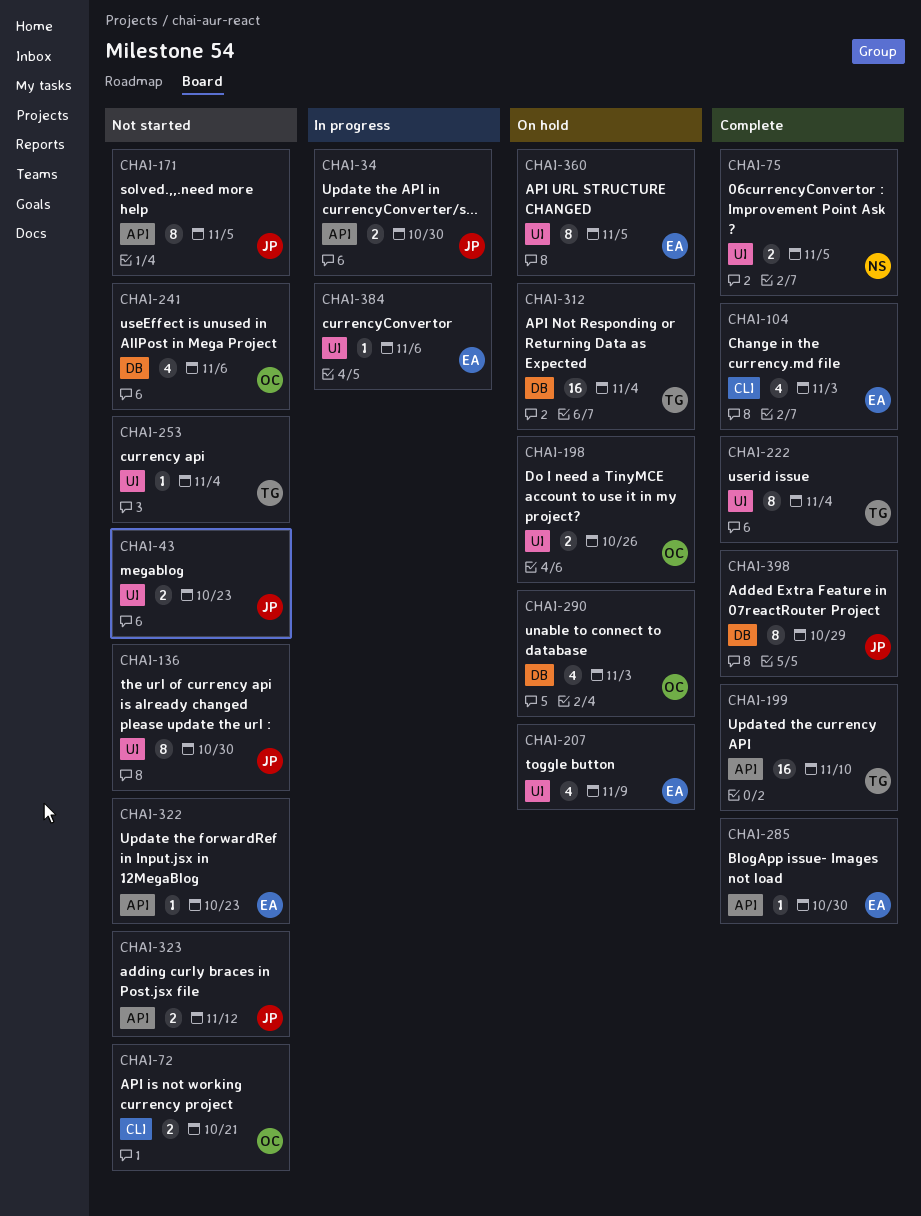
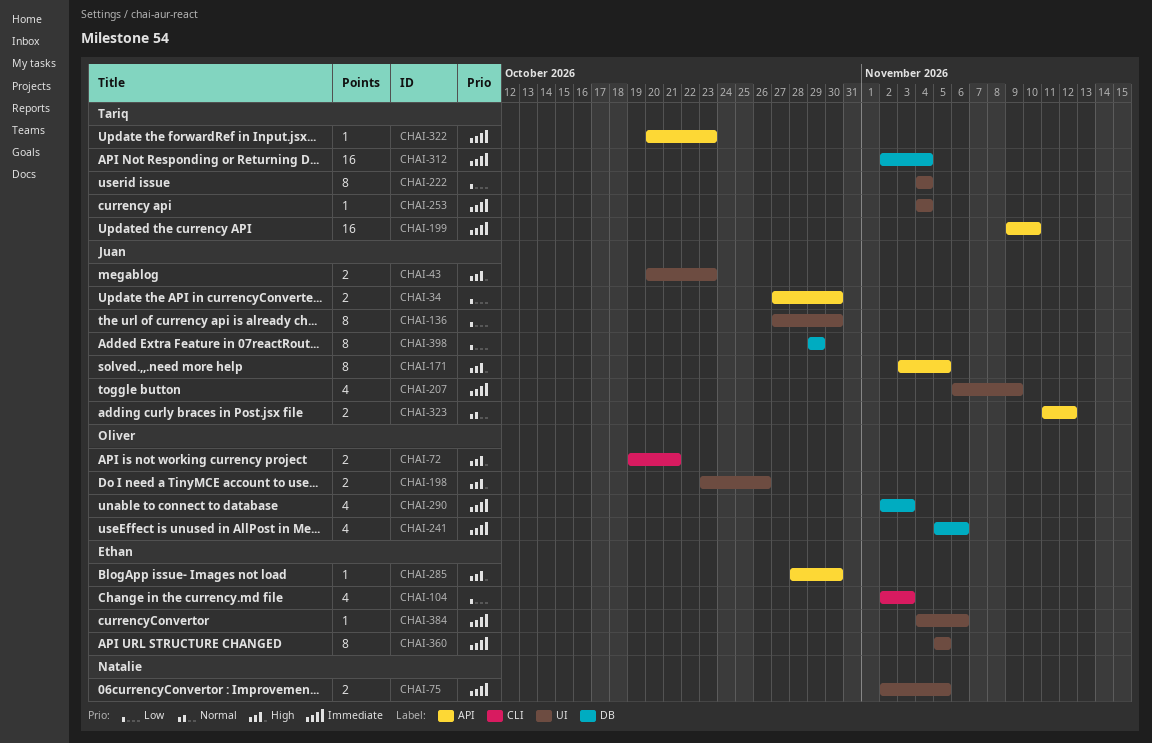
CHAI-207, owner: Ethan -> Juan
CHAI-322, owner: Ethan -> Tariq

